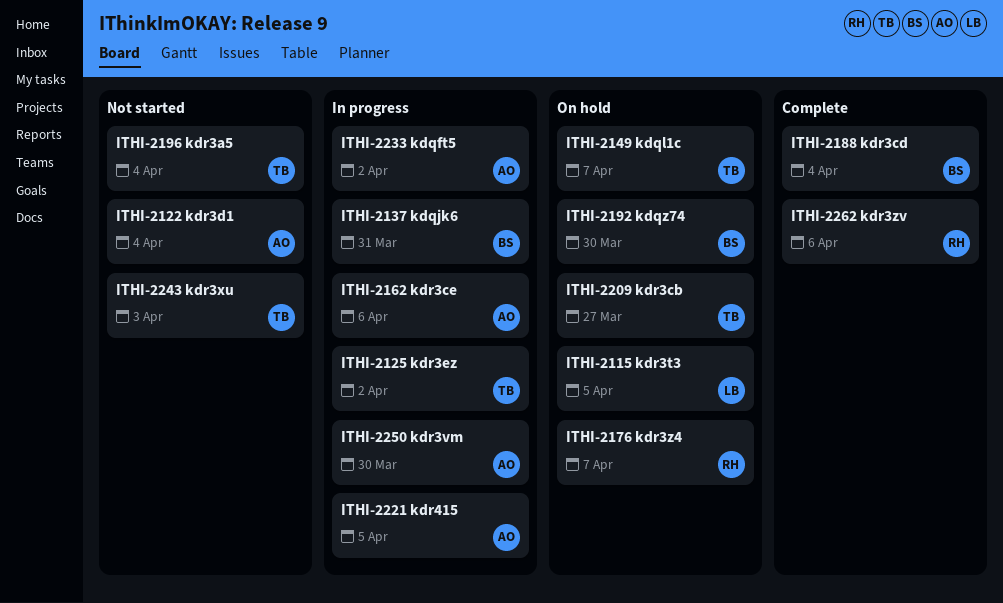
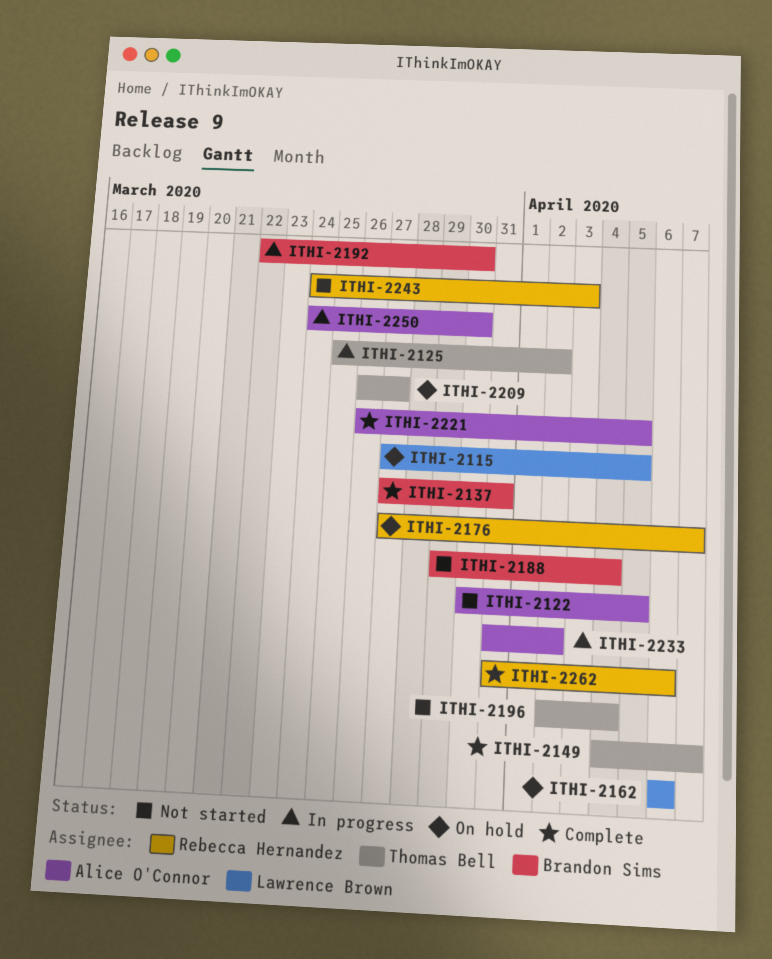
ITHI-2122, due: Apr 4 -> Apr 5
ITHI-2137, status: In progress -> Complete
ITHI-2149, status: On hold -> Complete
ITHI-2162, status: In progress -> On hold
ITHI-2162, owner: Alice O'Connor -> Lawrence Brown
ITHI-2188, status: Complete -> Not started
ITHI-2192, status: On hold -> In progress
ITHI-2221, status: In progress -> Complete
ITHI-2243, owner: Thomas Bell -> Rebecca Hernandez

